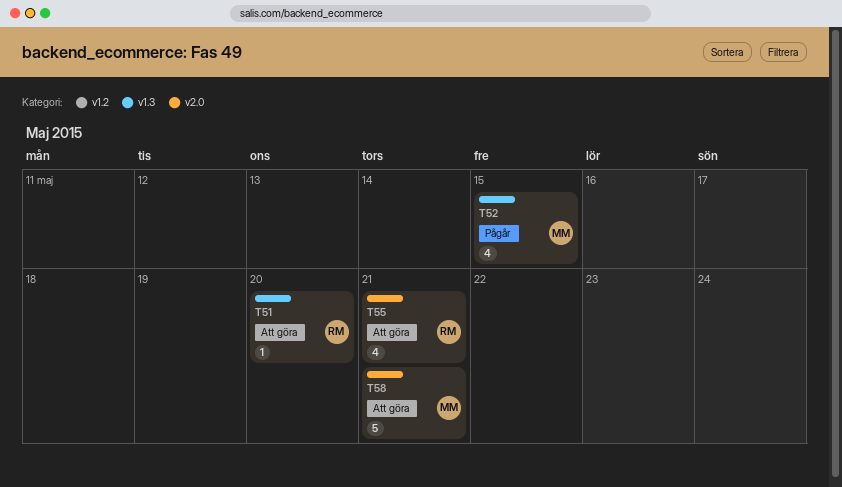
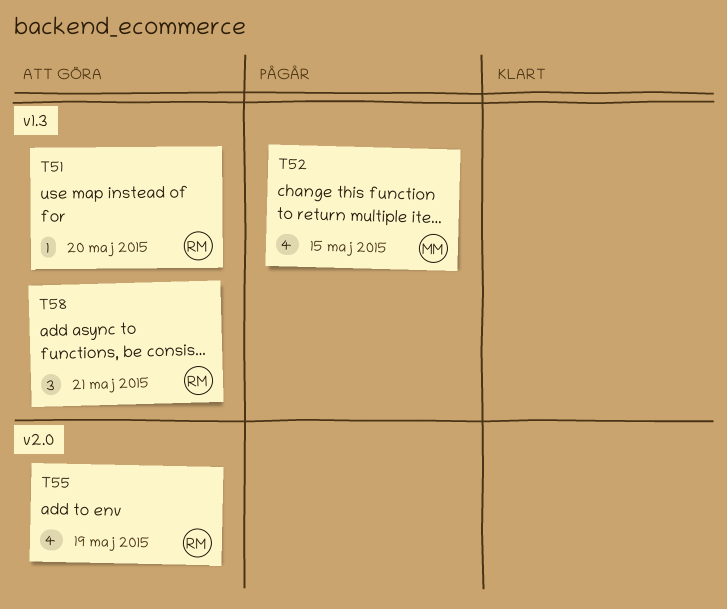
T55, due: May 21 -> May 19
T58, owner: MM -> RM
T58, label: v2.0 -> v1.3
T58, estimate: 5 -> 3

